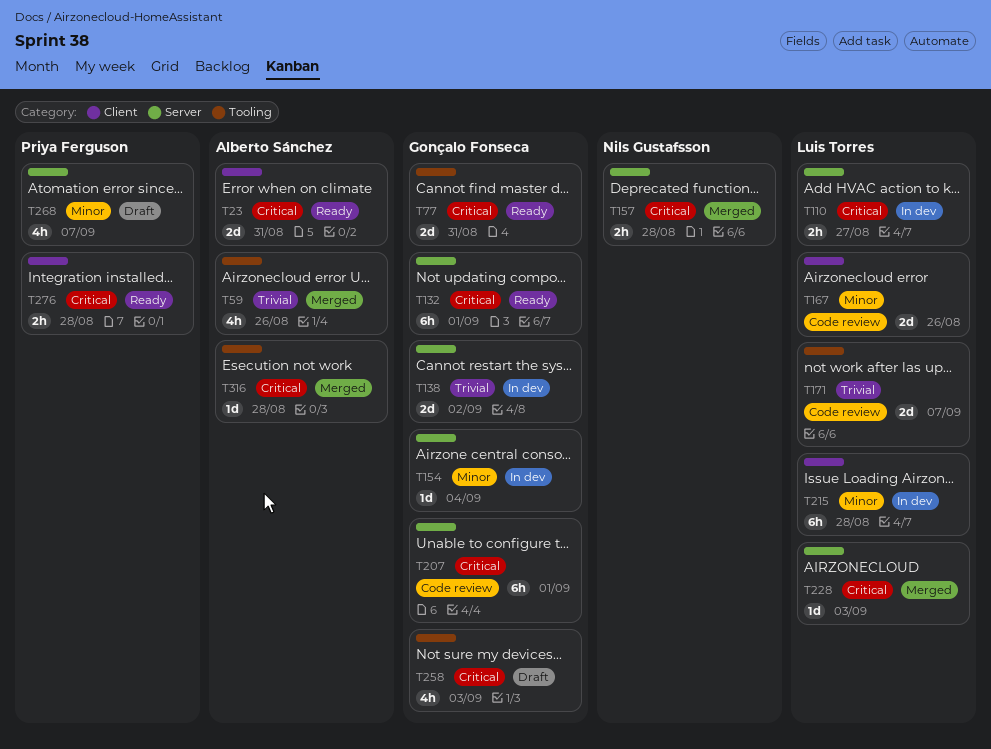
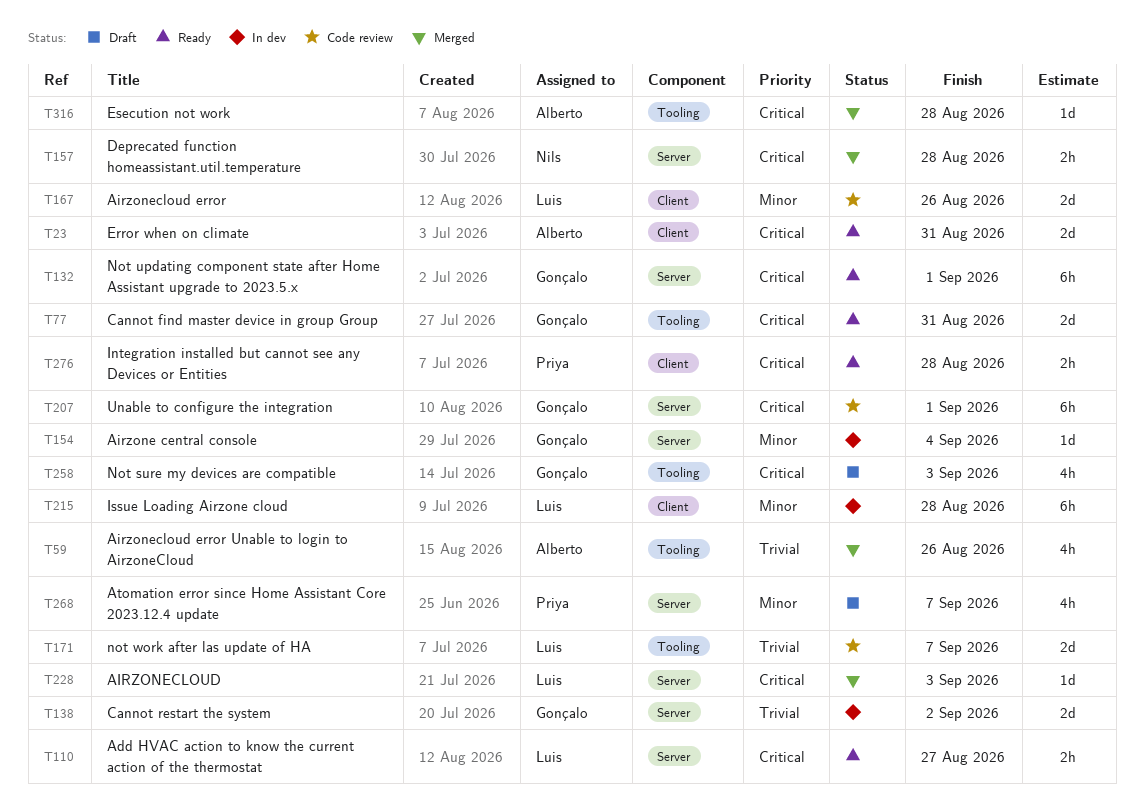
T110, status: In dev -> Ready

